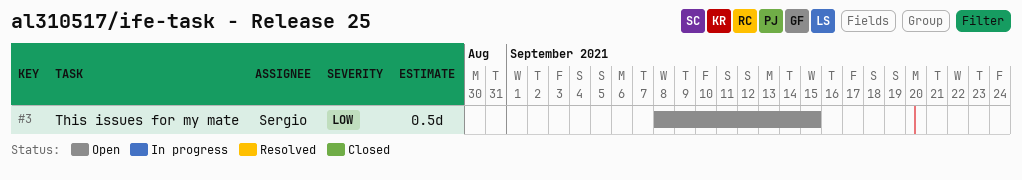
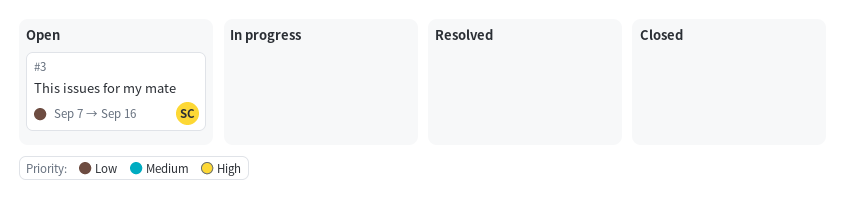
#3, start: Sep 8 -> Sep 7
#3, due: Sep 15 -> Sep 16

